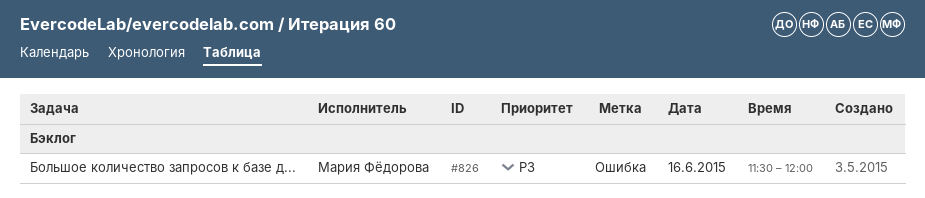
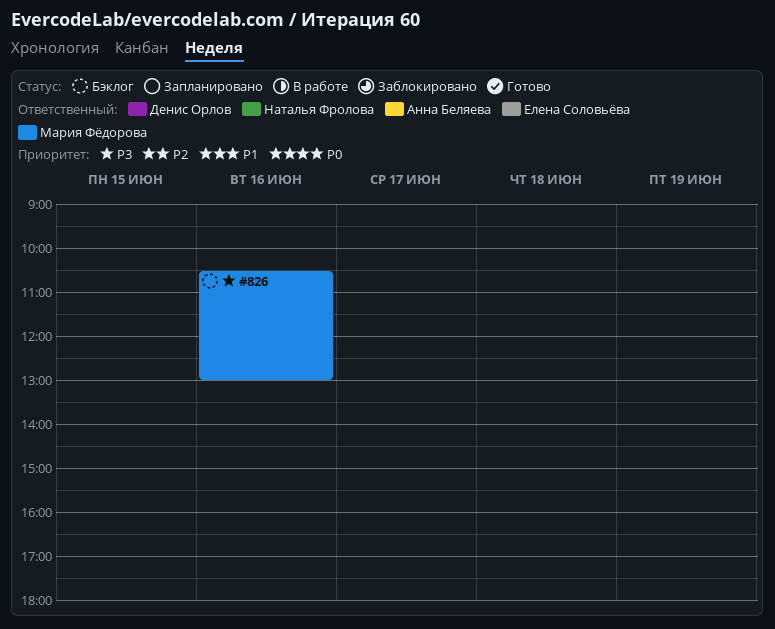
#826, begins: 11:30 -> 10:30
#826, ends: 12:00 -> 13:00

